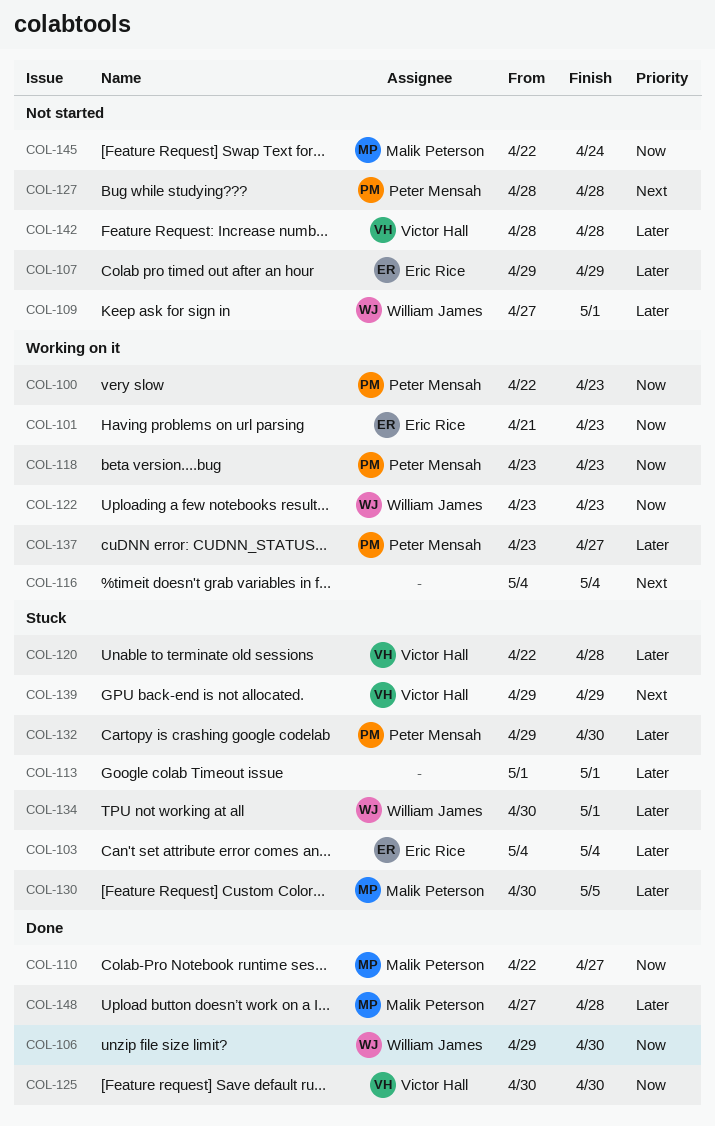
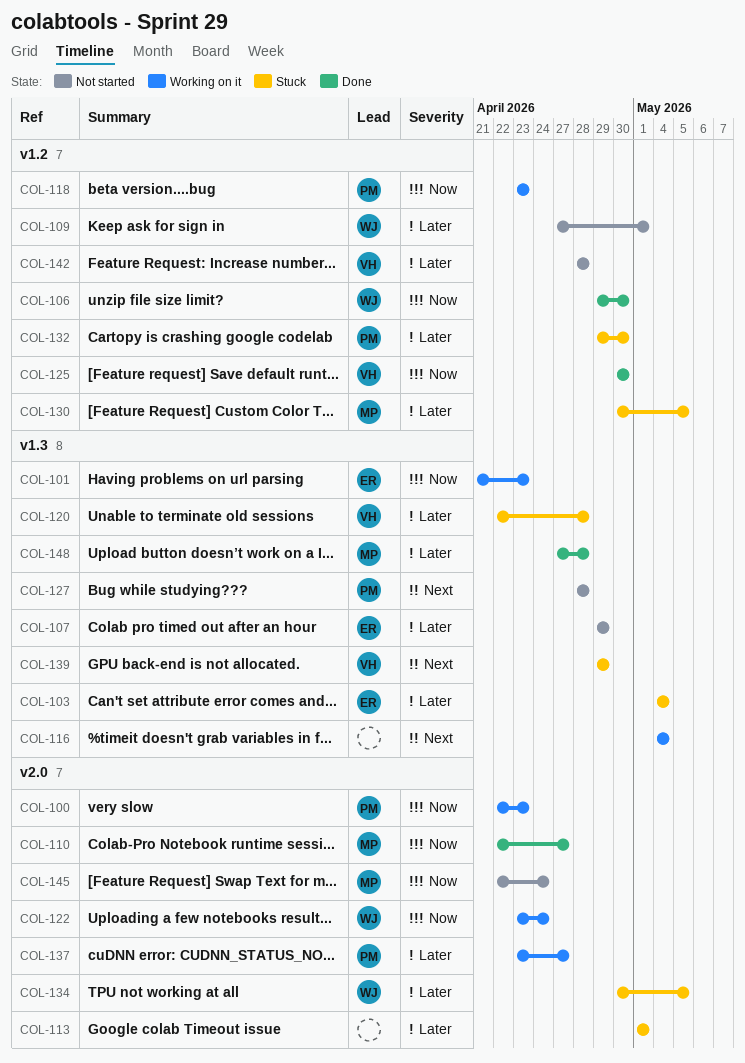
COL-122, due: Apr 23 -> Apr 24
COL-134, due: May 1 -> May 5

